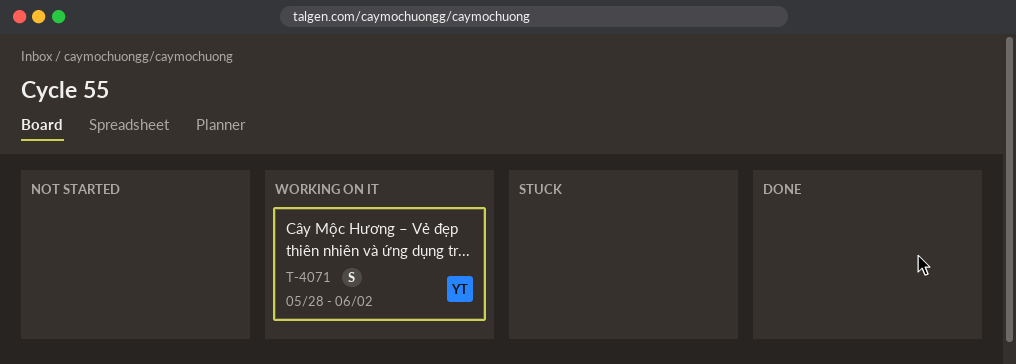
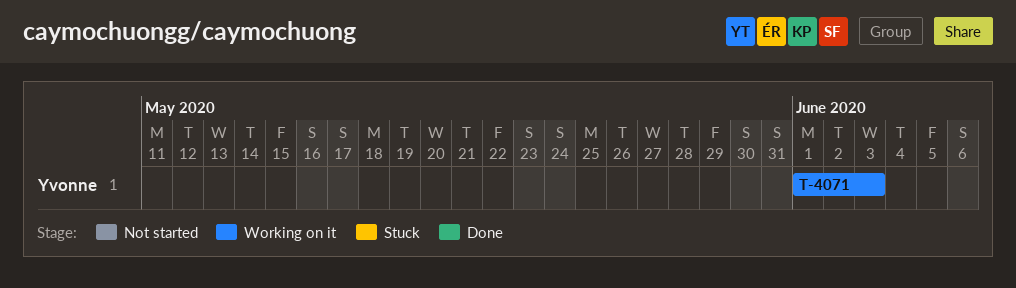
T-4071, start: May 28 -> Jun 1
T-4071, due: Jun 2 -> Jun 3

